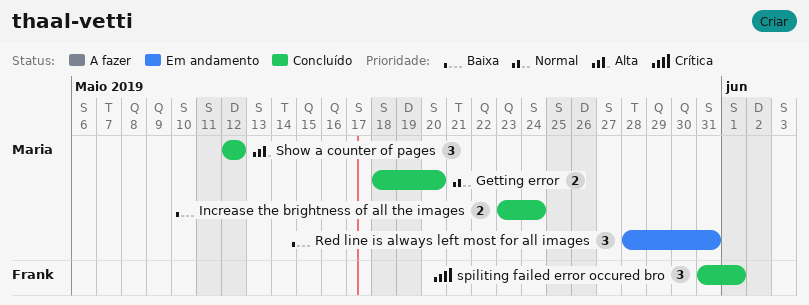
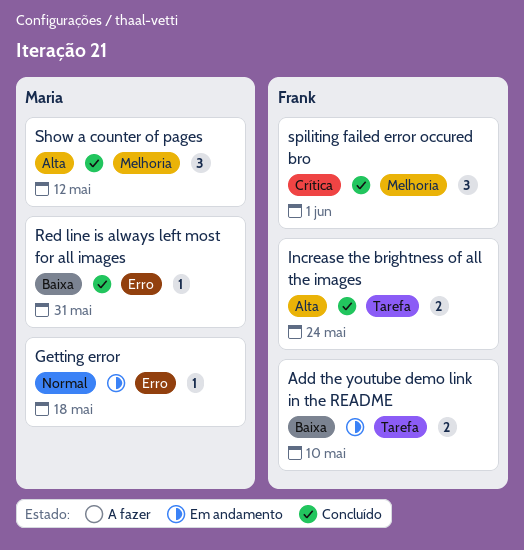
Add the youtube demo link in the README: none -> present
Getting error, status: Concluído -> Em andamento
Getting error, estimate: 2 -> 1
Getting error, due: May 20 -> May 18
Increase the brightness of all the images, owner: Maria -> Frank
Increase the brightness of all the images, priority: Baixa -> Alta
Red line is always left most for all images, status: Em andamento -> Concluído
Red line is always left most for all images, estimate: 3 -> 1

